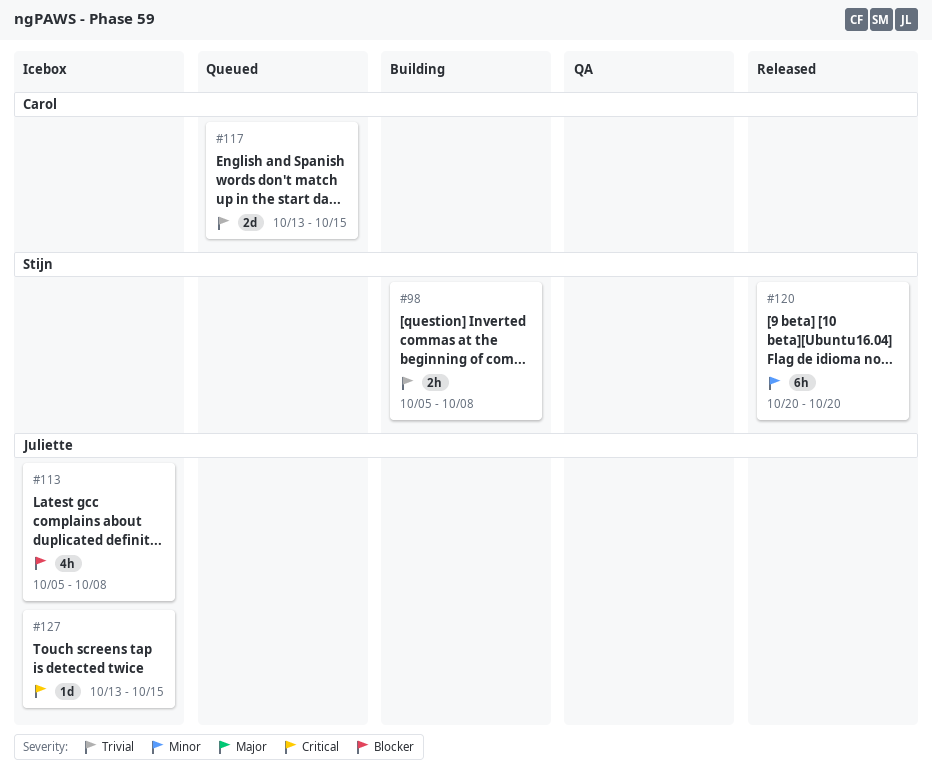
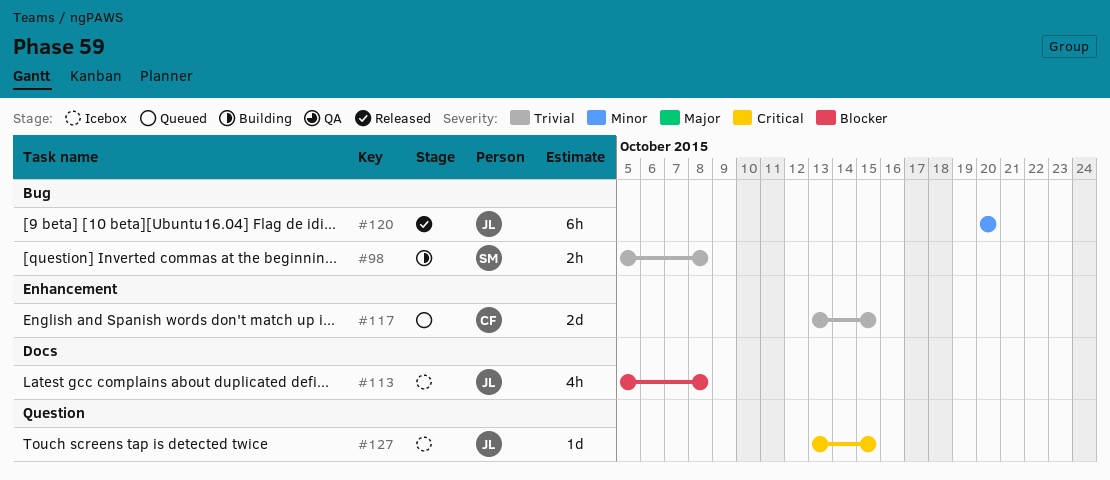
#120, owner: Stijn -> Juliette

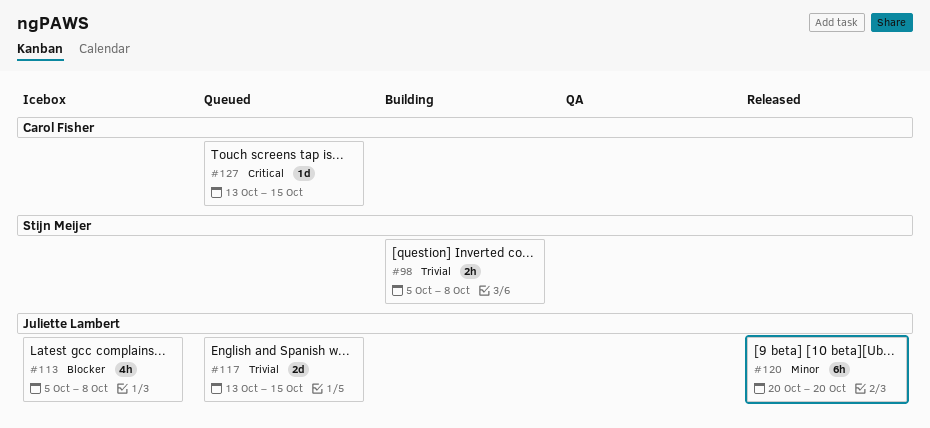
#117, owner: Carol Fisher -> Juliette Lambert
#127, status: Icebox -> Queued
#127, owner: Juliette Lambert -> Carol Fisher

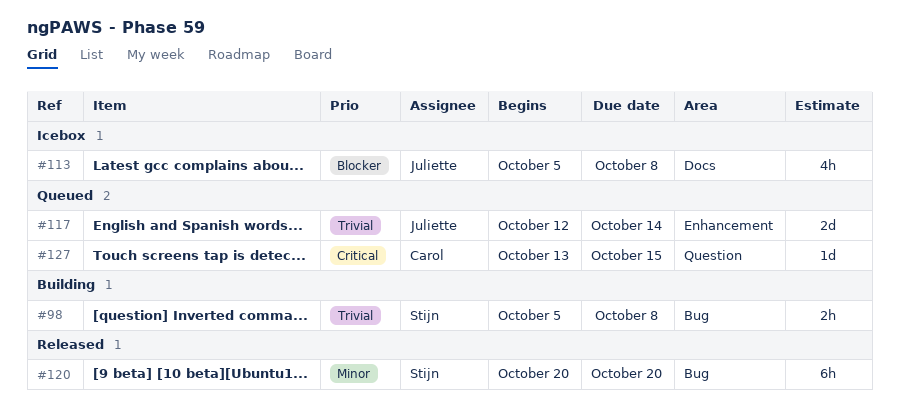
#117, start: Oct 13 -> Oct 12
#117, due: Oct 15 -> Oct 14
#120, owner: Juliette Lambert -> Stijn Meijer

